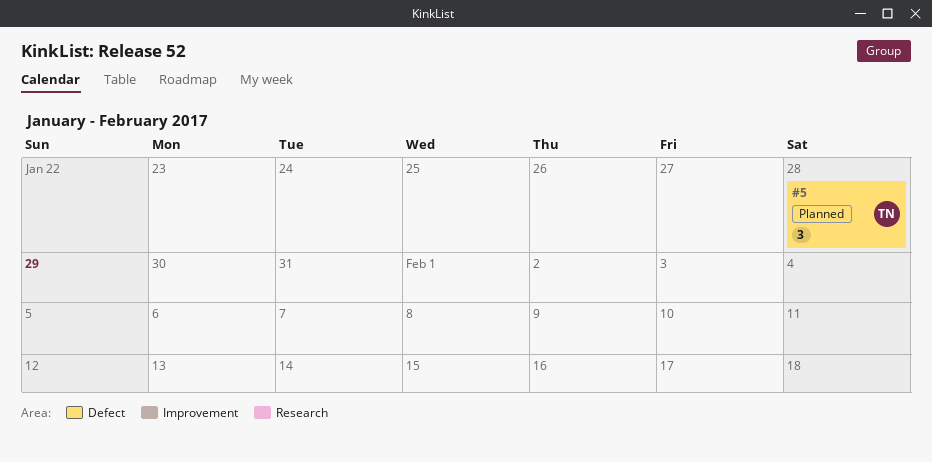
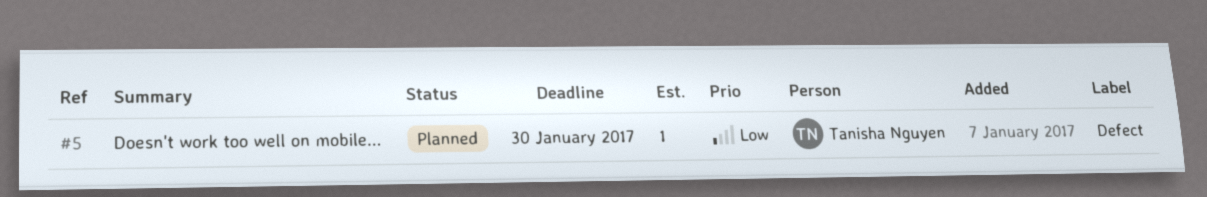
#5, estimate: 3 -> 1
#5, due: Jan 28 -> Jan 30

